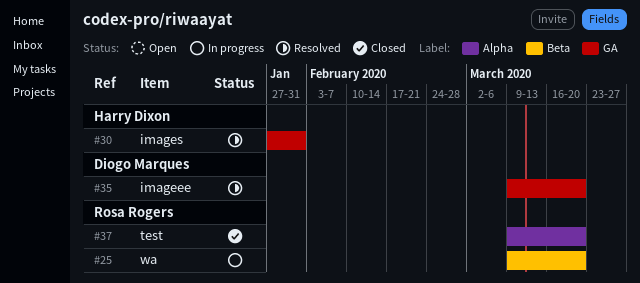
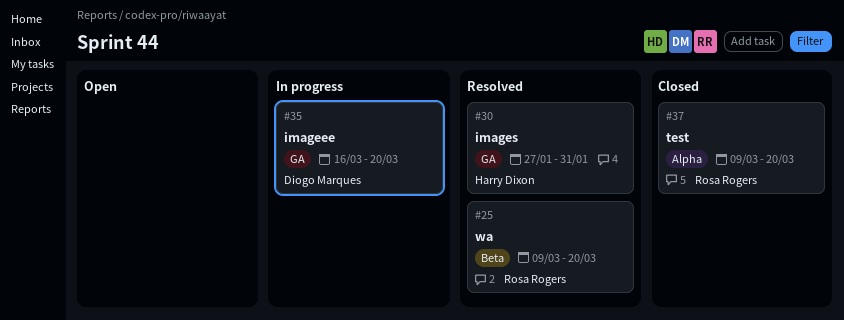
#25, status: In progress -> Resolved
#35, status: Resolved -> In progress
#35, start: Mar 9 -> Mar 16

